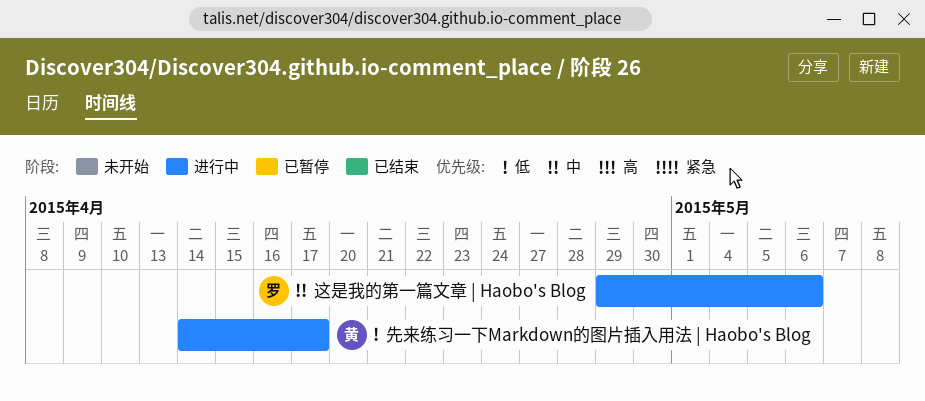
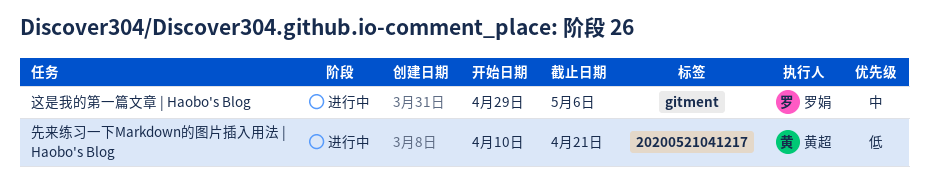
先来练习一下Markdown的图片插入用法 | Haobo's Blog, start: Apr 14 -> Apr 10
先来练习一下Markdown的图片插入用法 | Haobo's Blog, due: Apr 17 -> Apr 21

